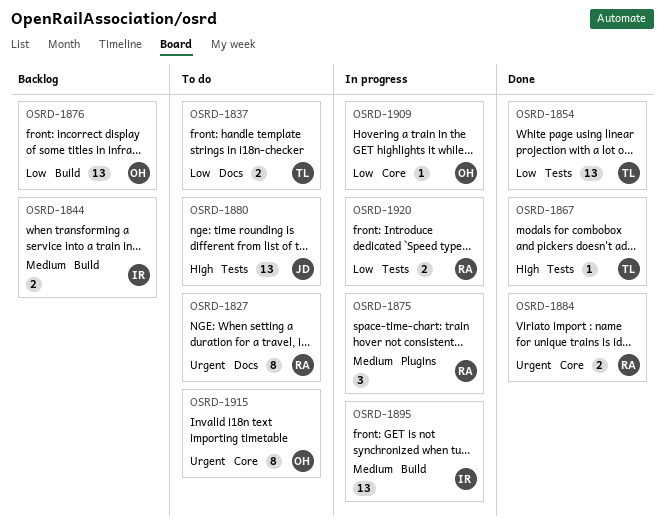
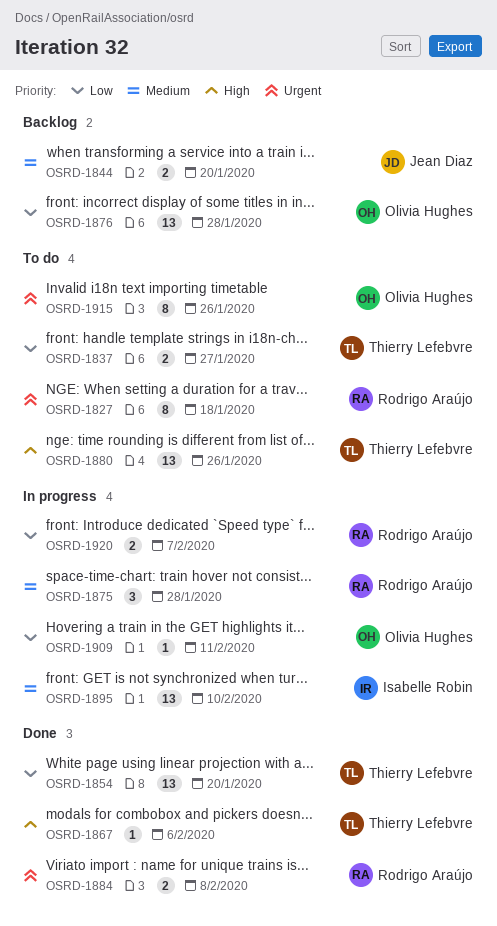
OSRD-1844, owner: Isabelle Robin -> Jean Diaz
OSRD-1880, owner: Jean Diaz -> Thierry Lefebvre

